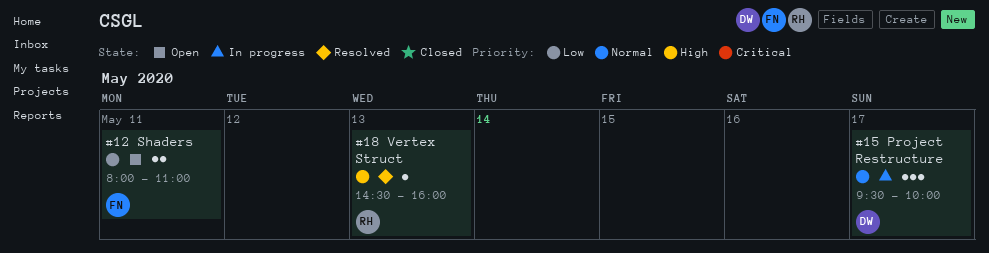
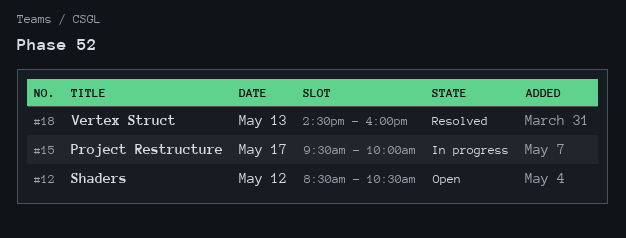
#12, day: May 11 -> May 12
#12, begins: 08:00 -> 08:30
#12, ends: 11:00 -> 10:30

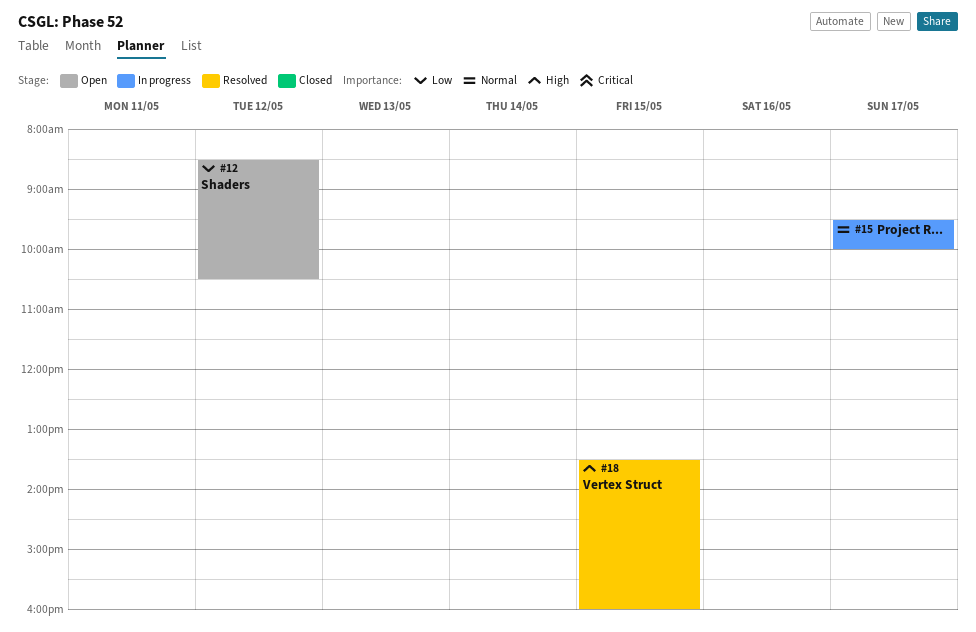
#18, day: May 13 -> May 15
#18, begins: 14:30 -> 13:30

